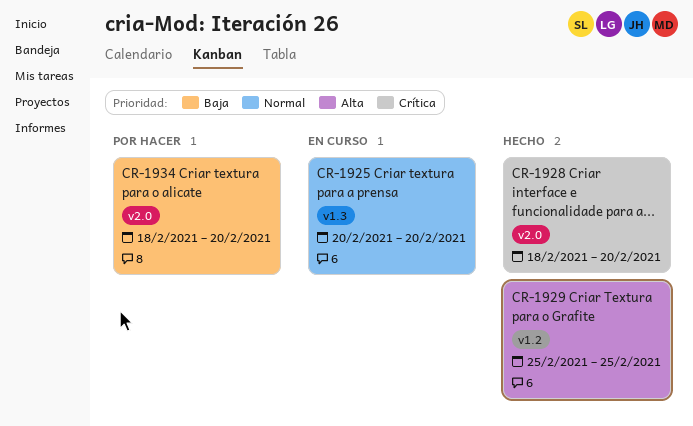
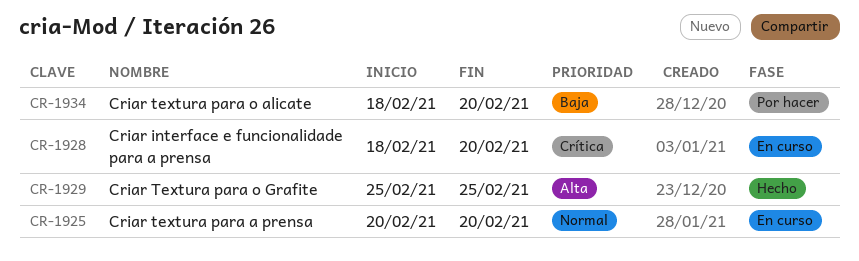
CR-1928, status: Hecho -> En curso

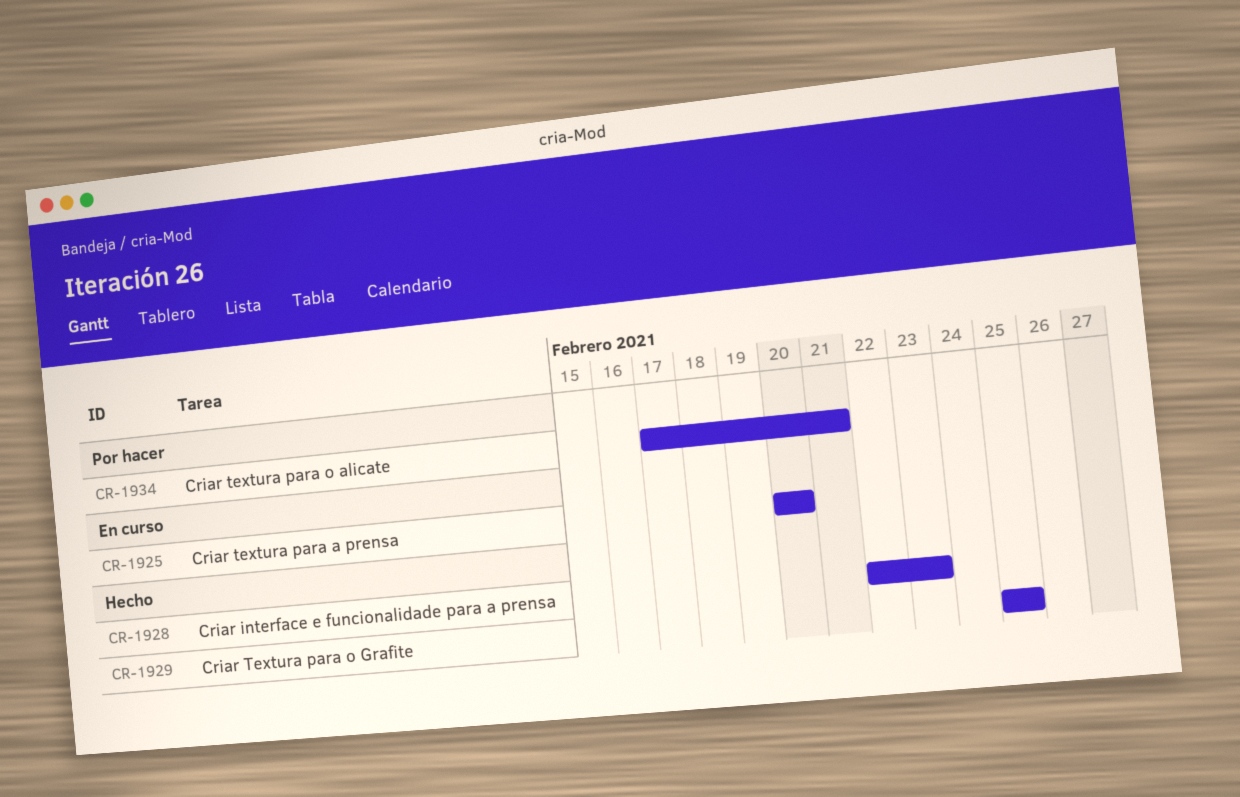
CR-1928, status: En curso -> Hecho
CR-1928, start: Feb 18 -> Feb 22
CR-1928, due: Feb 20 -> Feb 23
CR-1934, start: Feb 18 -> Feb 17
CR-1934, due: Feb 20 -> Feb 21

